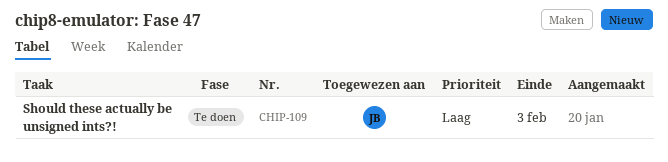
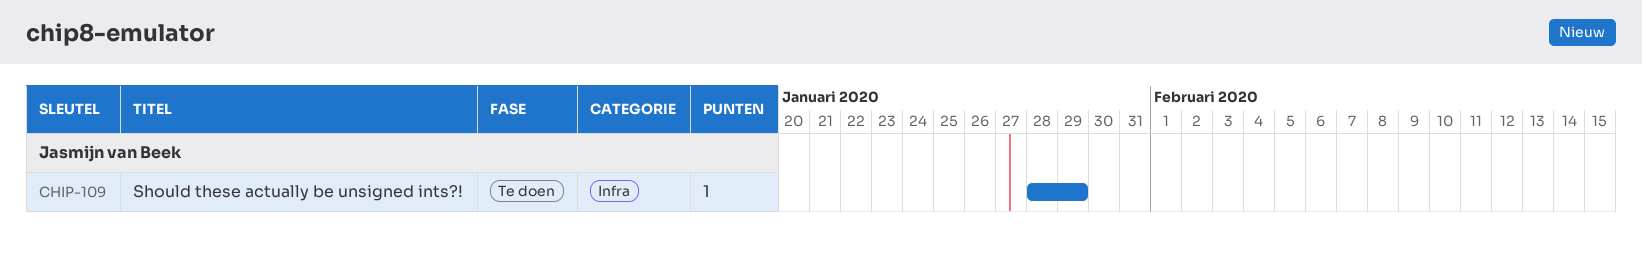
CHIP-109, due: Feb 3 -> Jan 29

